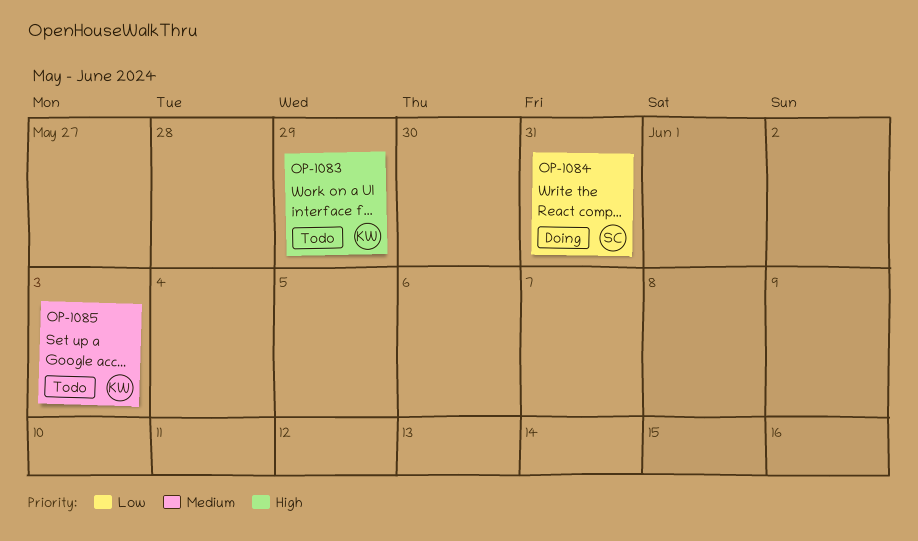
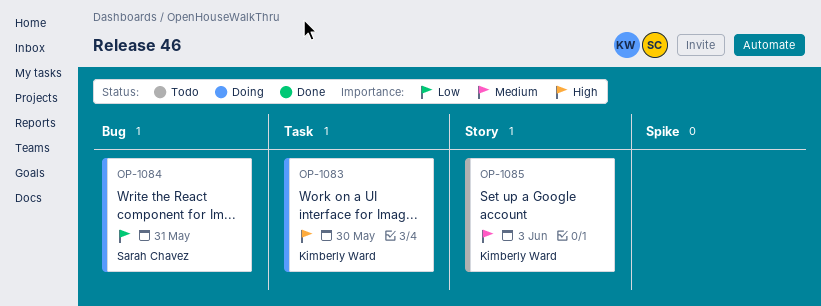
OP-1083, status: Todo -> Doing
OP-1083, due: May 29 -> May 30

